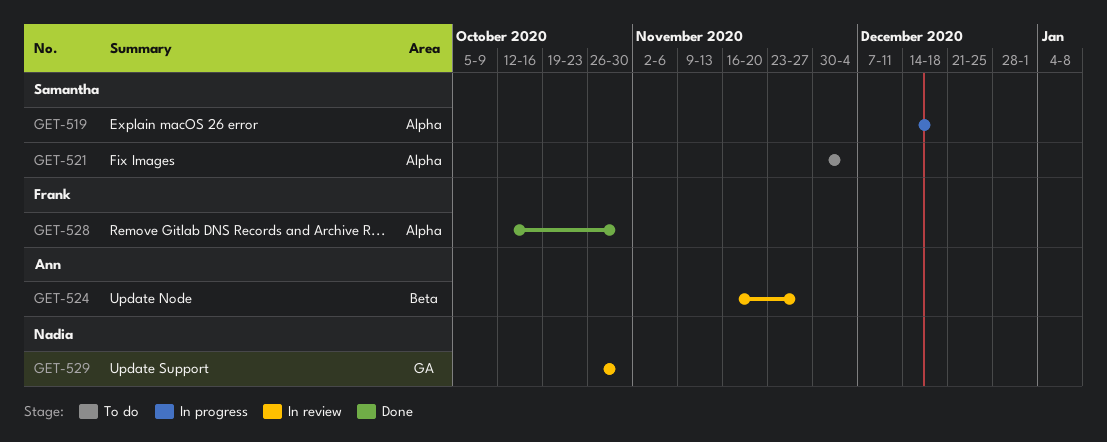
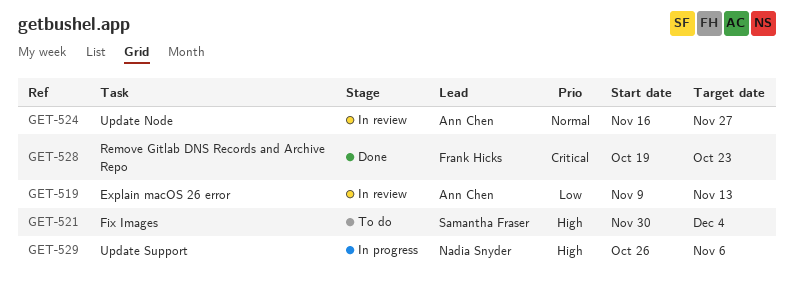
GET-519, status: In progress -> In review
GET-519, owner: Samantha Fraser -> Ann Chen
GET-519, start: Dec 14 -> Nov 9
GET-519, due: Dec 18 -> Nov 13
GET-528, start: Oct 12 -> Oct 19
GET-528, due: Oct 30 -> Oct 23
GET-529, status: In review -> In progress
GET-529, due: Oct 30 -> Nov 6

